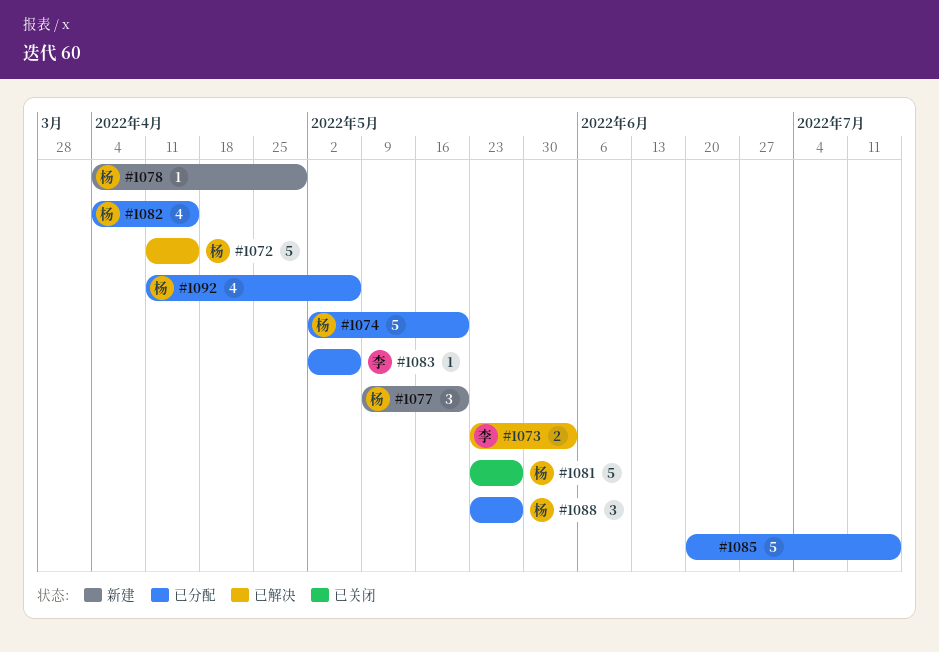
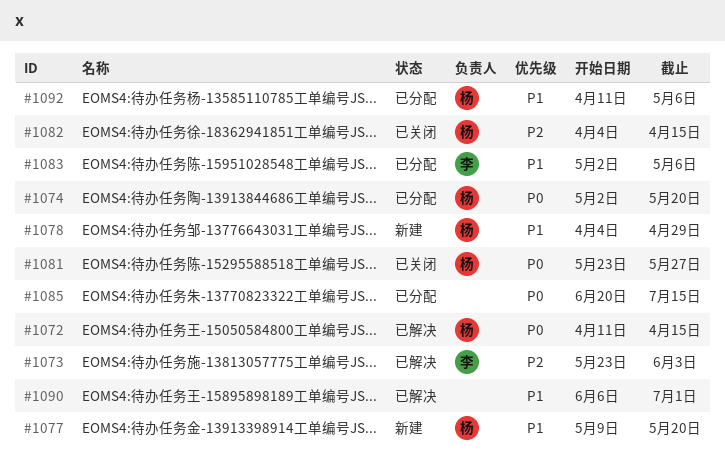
#1082, status: 已分配 -> 已关闭
#1088: present -> none
#1090: none -> present

